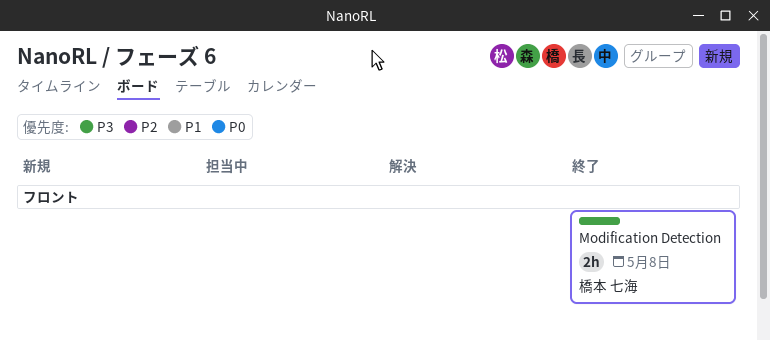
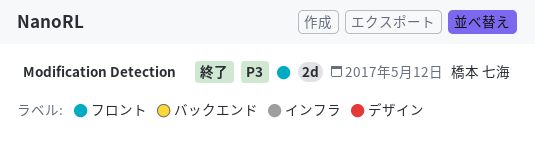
Modification Detection, estimate: 2h -> 2d
Modification Detection, due: May 8 -> May 12

